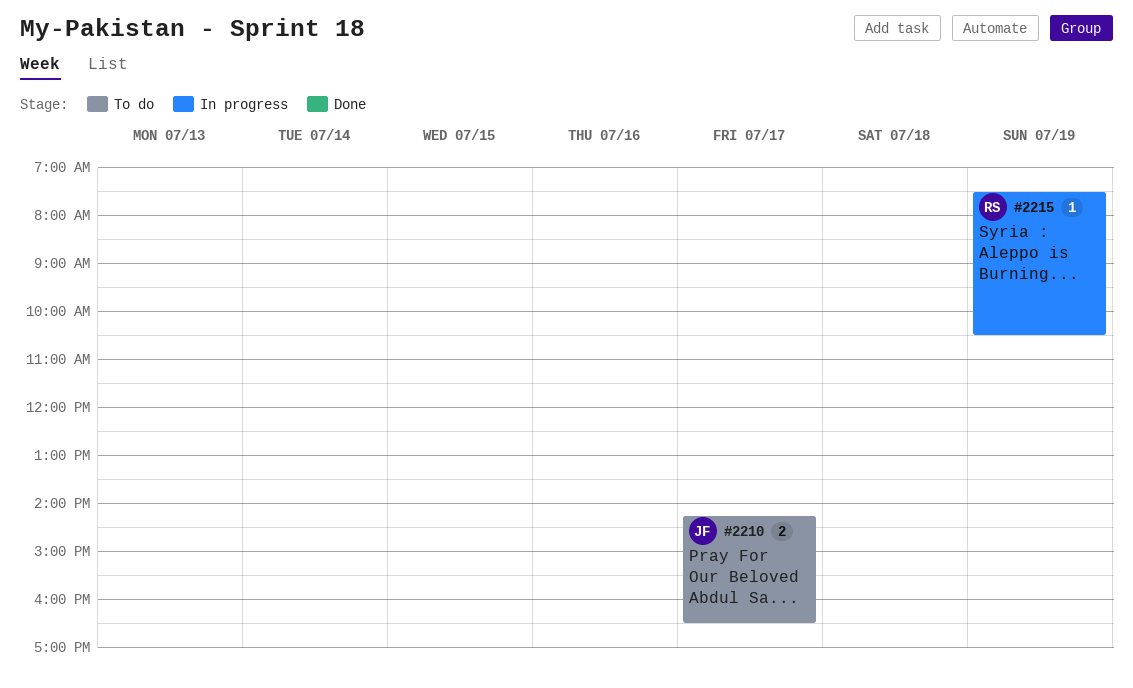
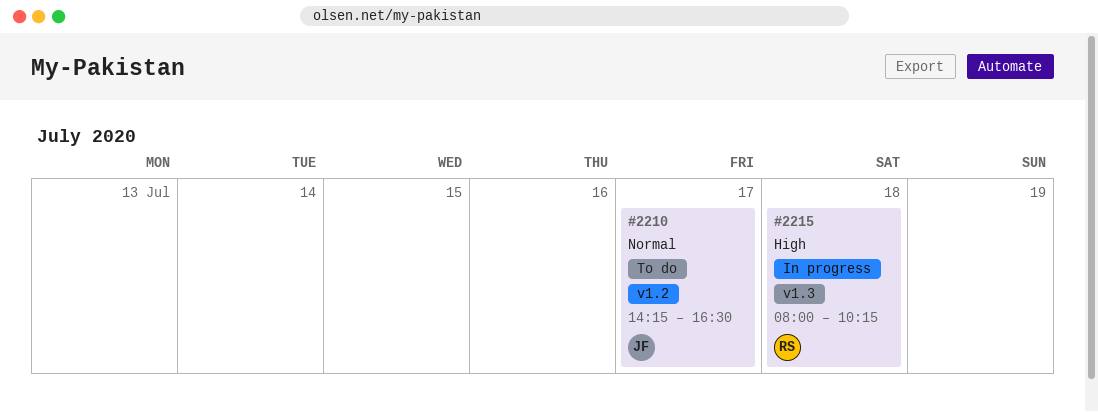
#2215, day: Jul 19 -> Jul 18
#2215, begins: 07:30 -> 08:00
#2215, ends: 10:30 -> 10:15

